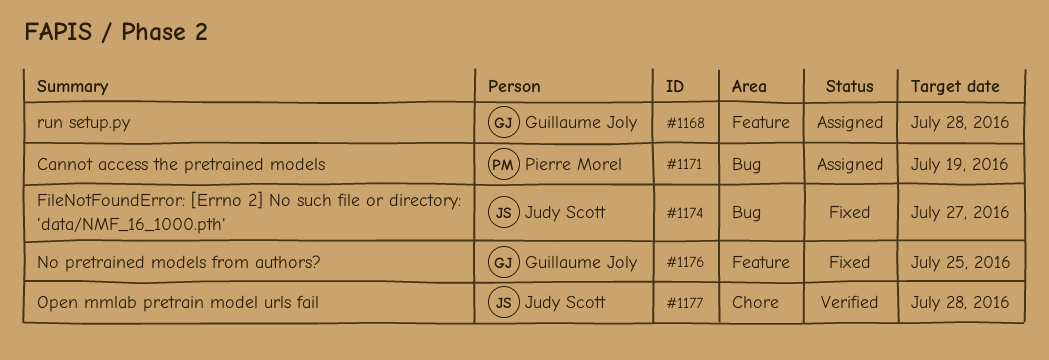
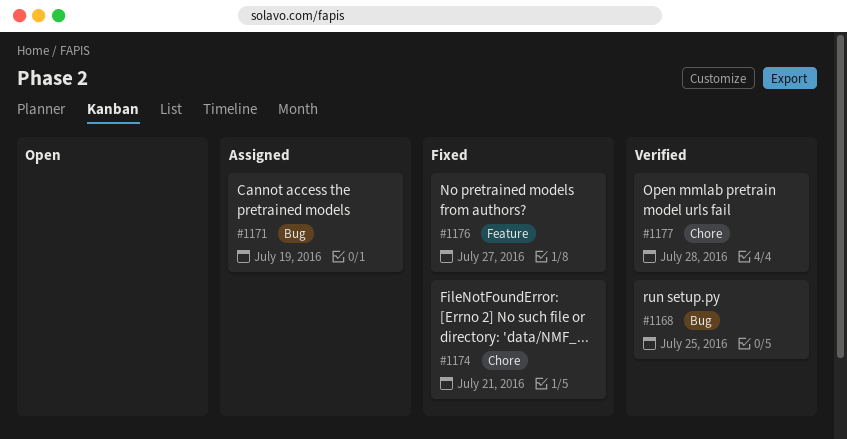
#1168, status: Assigned -> Verified
#1168, label: Feature -> Bug
#1168, due: Jul 28 -> Jul 25
#1174, label: Bug -> Chore
#1174, due: Jul 27 -> Jul 21
#1176, due: Jul 25 -> Jul 27

